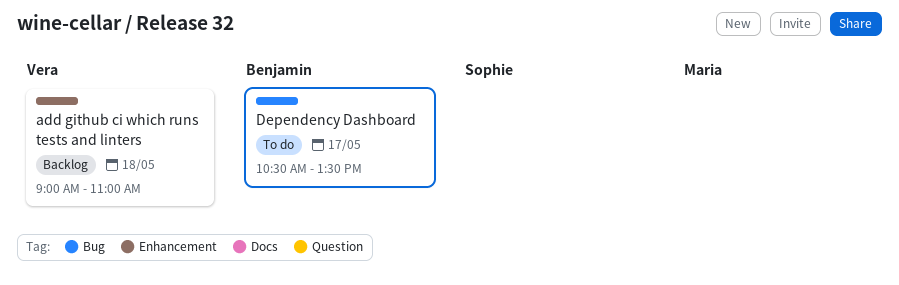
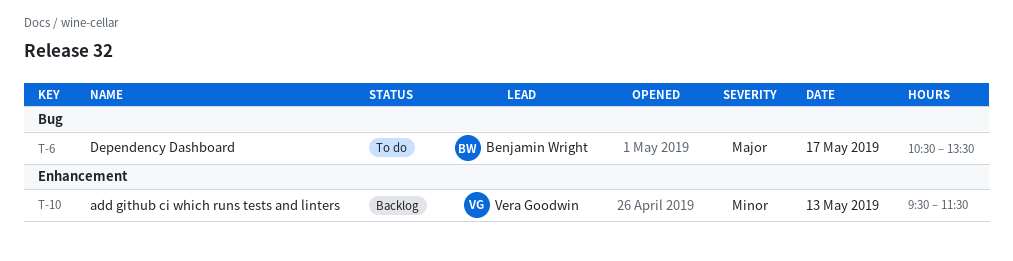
add github ci which runs tests and linters, day: May 18 -> May 13
add github ci which runs tests and linters, begins: 09:00 -> 09:30
add github ci which runs tests and linters, ends: 11:00 -> 11:30

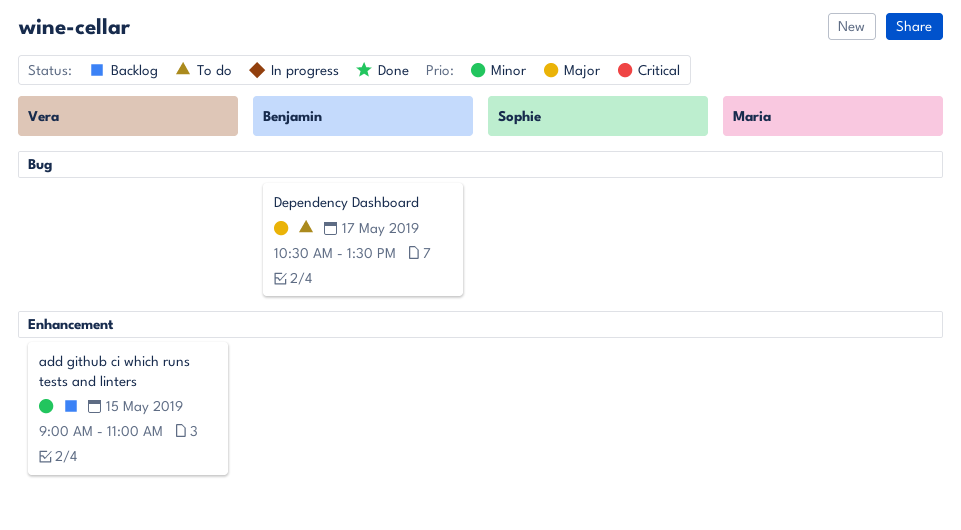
add github ci which runs tests and linters, day: May 13 -> May 15
add github ci which runs tests and linters, begins: 09:30 -> 09:00
add github ci which runs tests and linters, ends: 11:30 -> 11:00

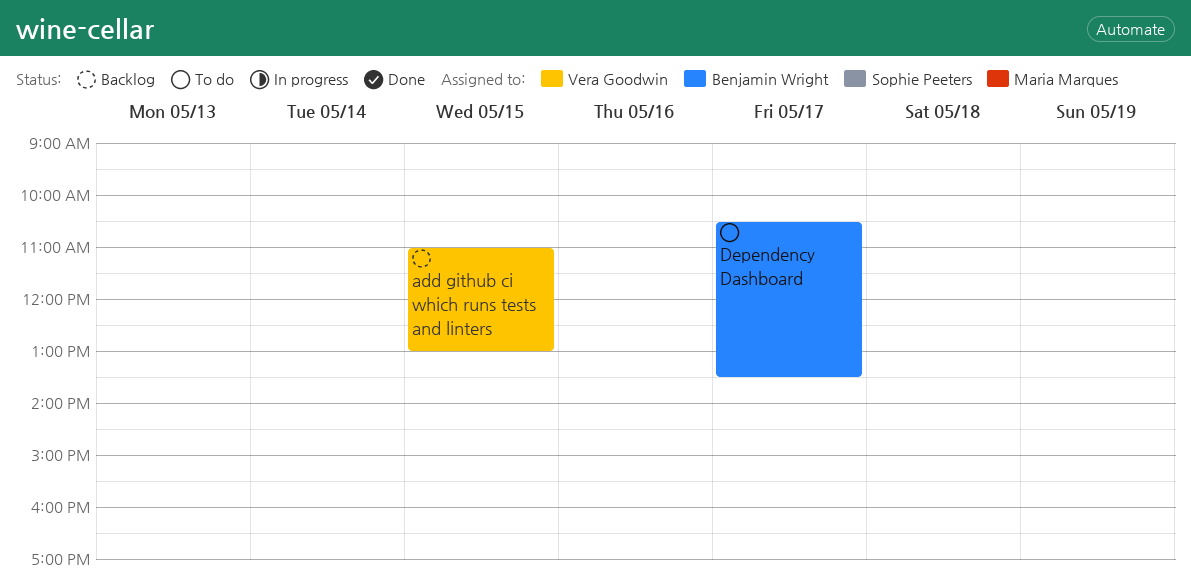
add github ci which runs tests and linters, begins: 09:00 -> 11:00
add github ci which runs tests and linters, ends: 11:00 -> 13:00

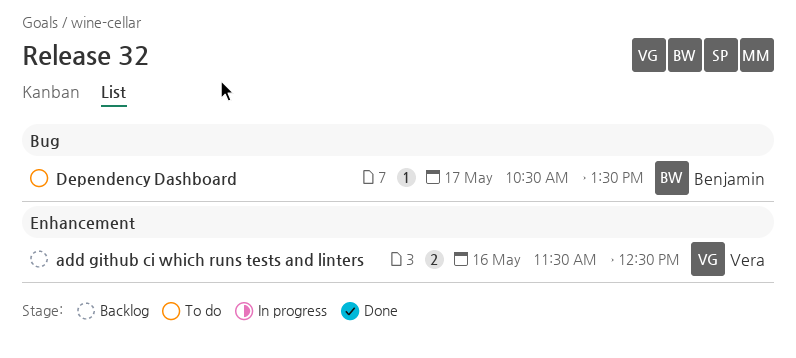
add github ci which runs tests and linters, day: May 15 -> May 16
add github ci which runs tests and linters, begins: 11:00 -> 11:30
add github ci which runs tests and linters, ends: 13:00 -> 12:30

